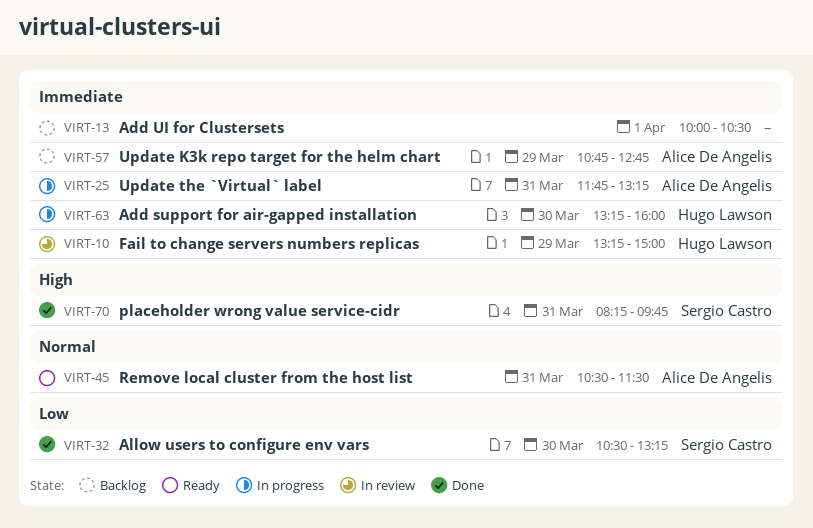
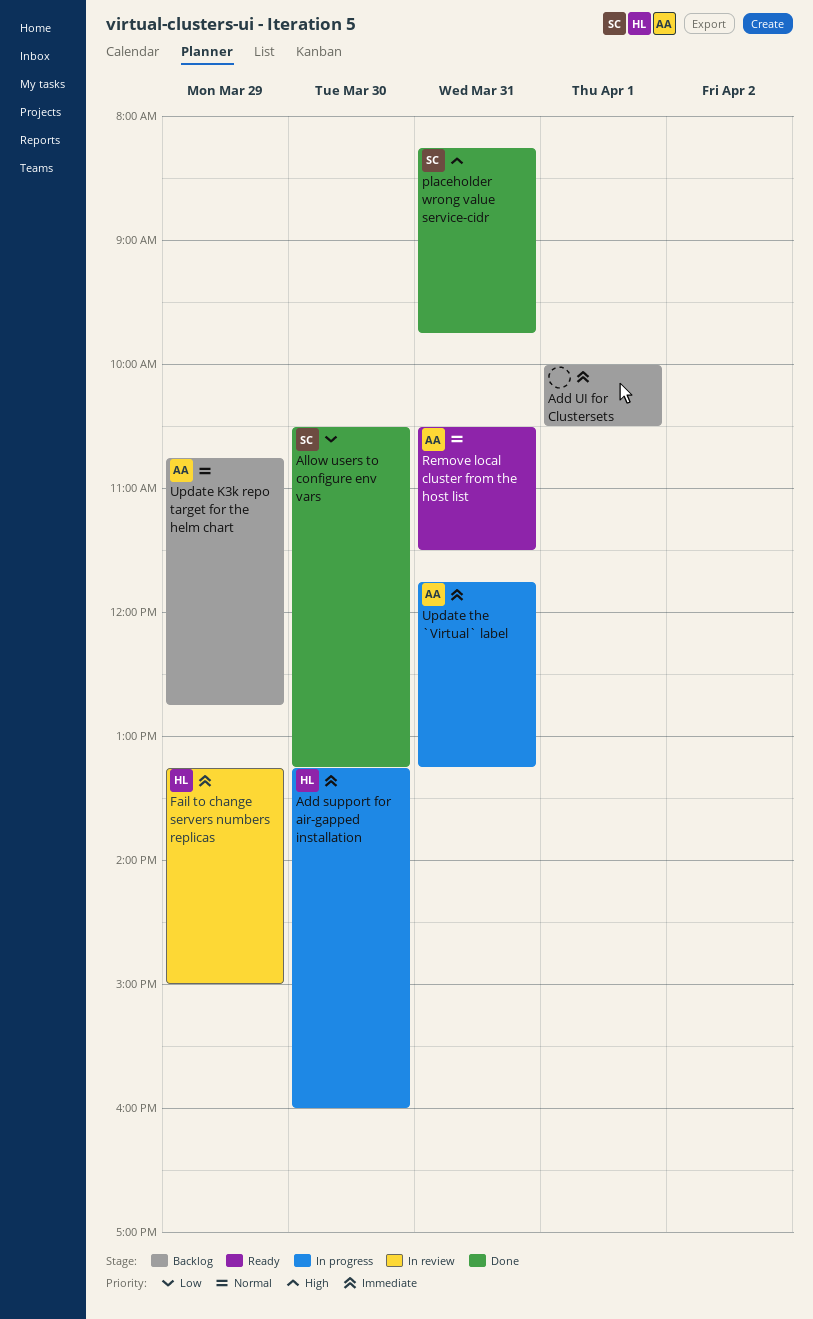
Update K3k repo target for the helm chart, priority: Immediate -> Normal

